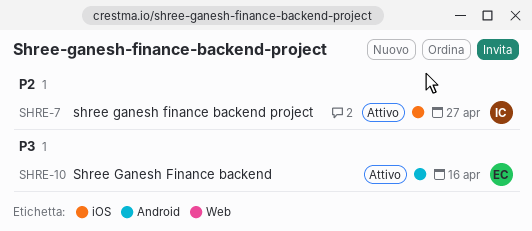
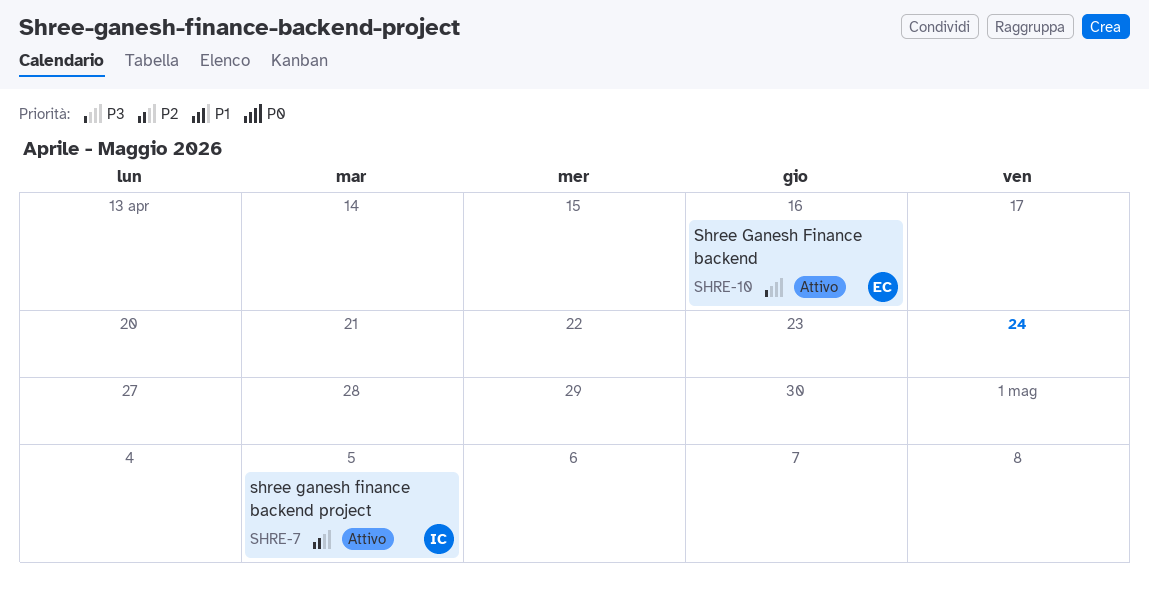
SHRE-7, due: Apr 27 -> May 5

